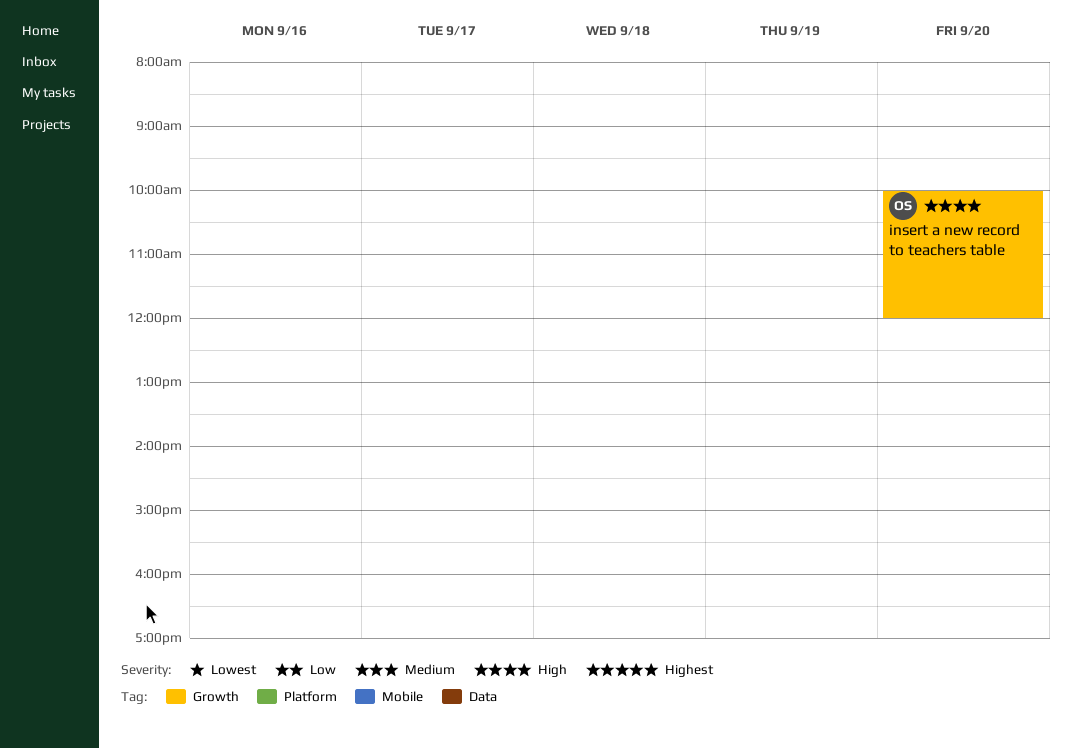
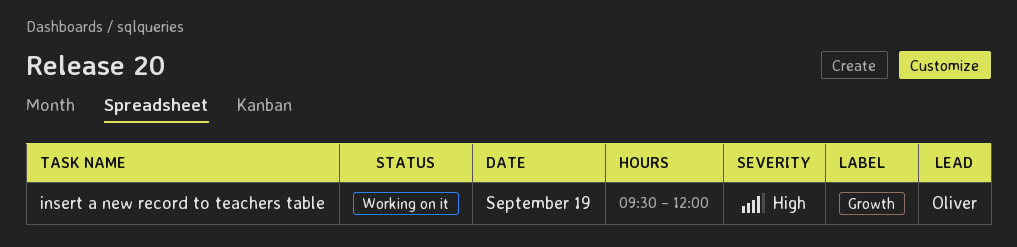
insert a new record to teachers table, day: Sep 20 -> Sep 19
insert a new record to teachers table, begins: 10:00 -> 09:30

